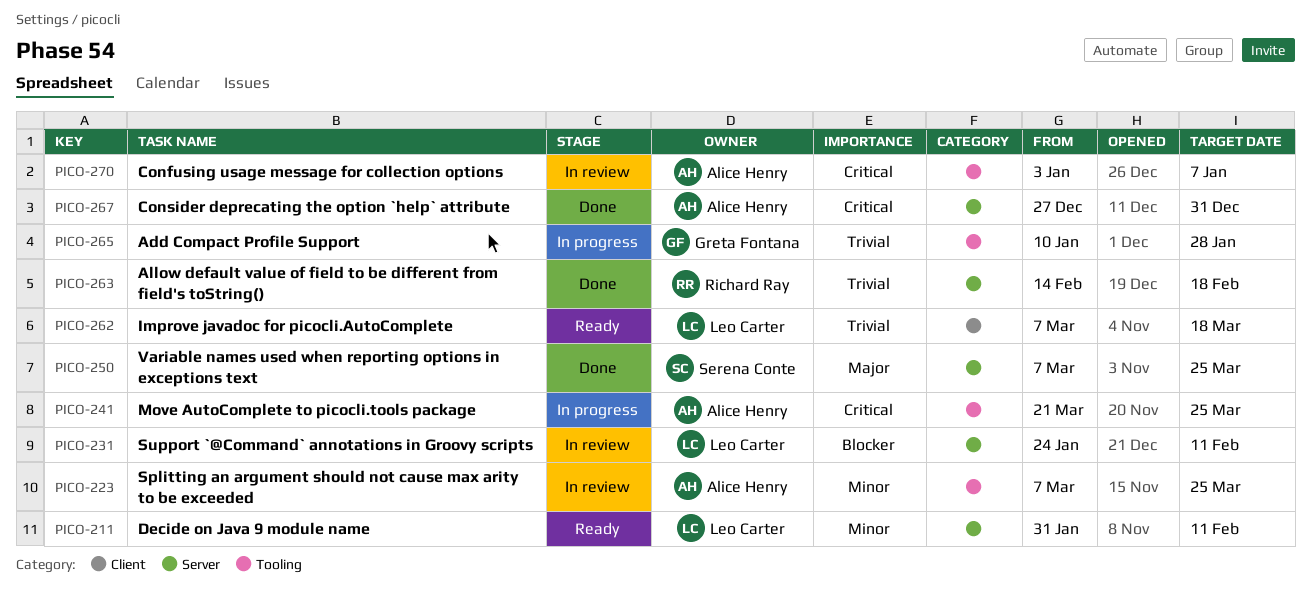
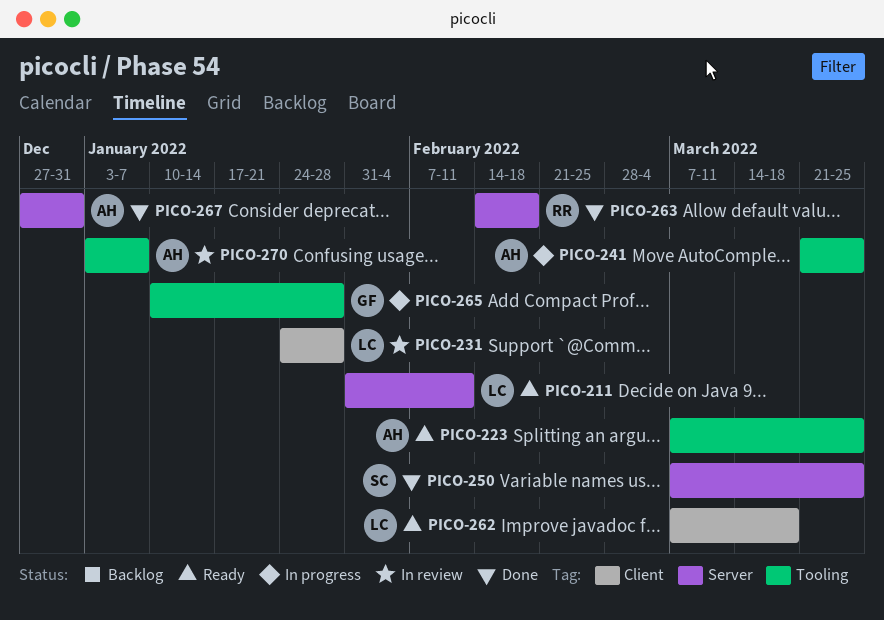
PICO-223, status: In review -> Ready
PICO-231, label: Server -> Client
PICO-231, due: Feb 11 -> Jan 28

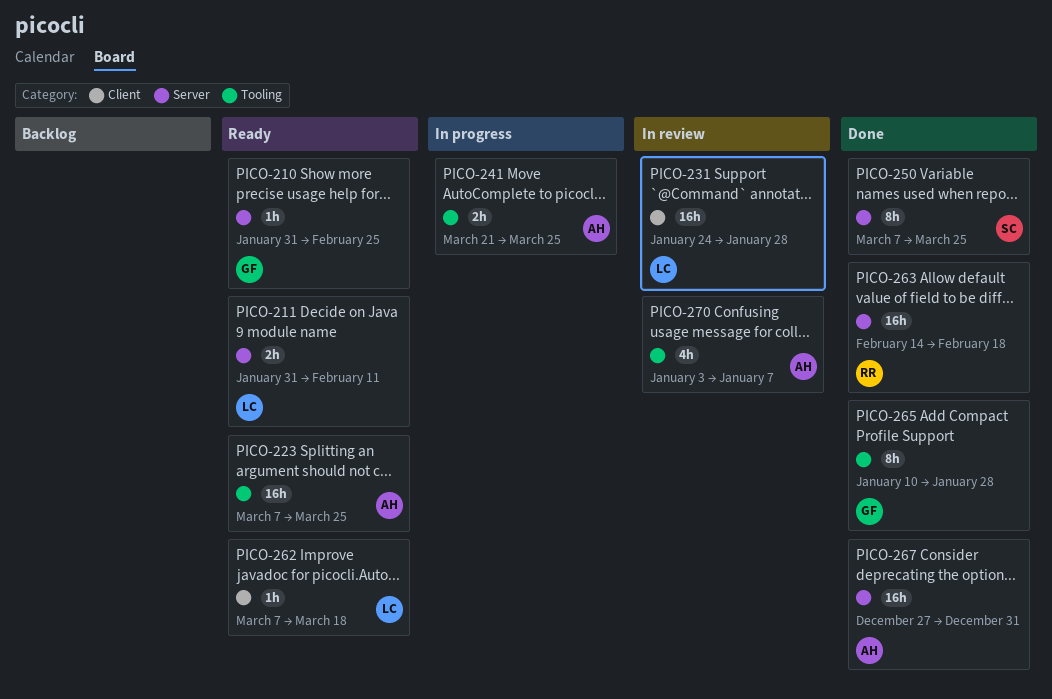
PICO-210: none -> present
PICO-265, status: In progress -> Done

